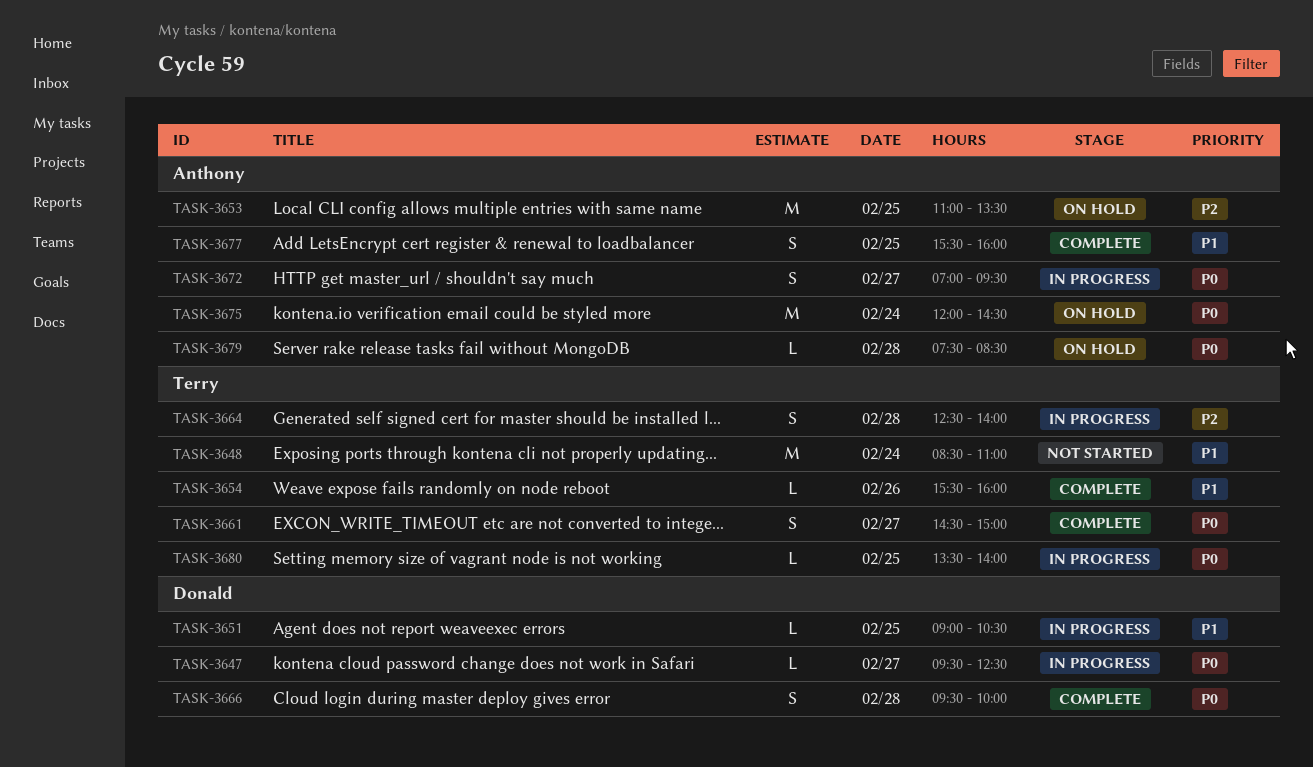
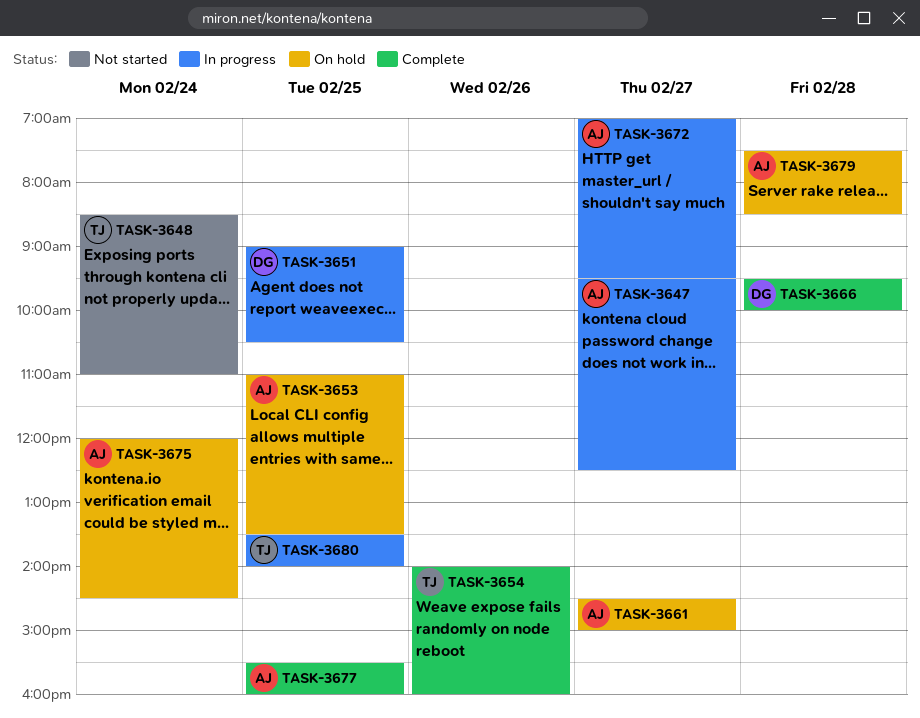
TASK-3647, owner: Donald -> Anthony
TASK-3654, begins: 15:30 -> 14:00
TASK-3661, status: Complete -> On hold
TASK-3661, owner: Terry -> Anthony
TASK-3664: present -> none

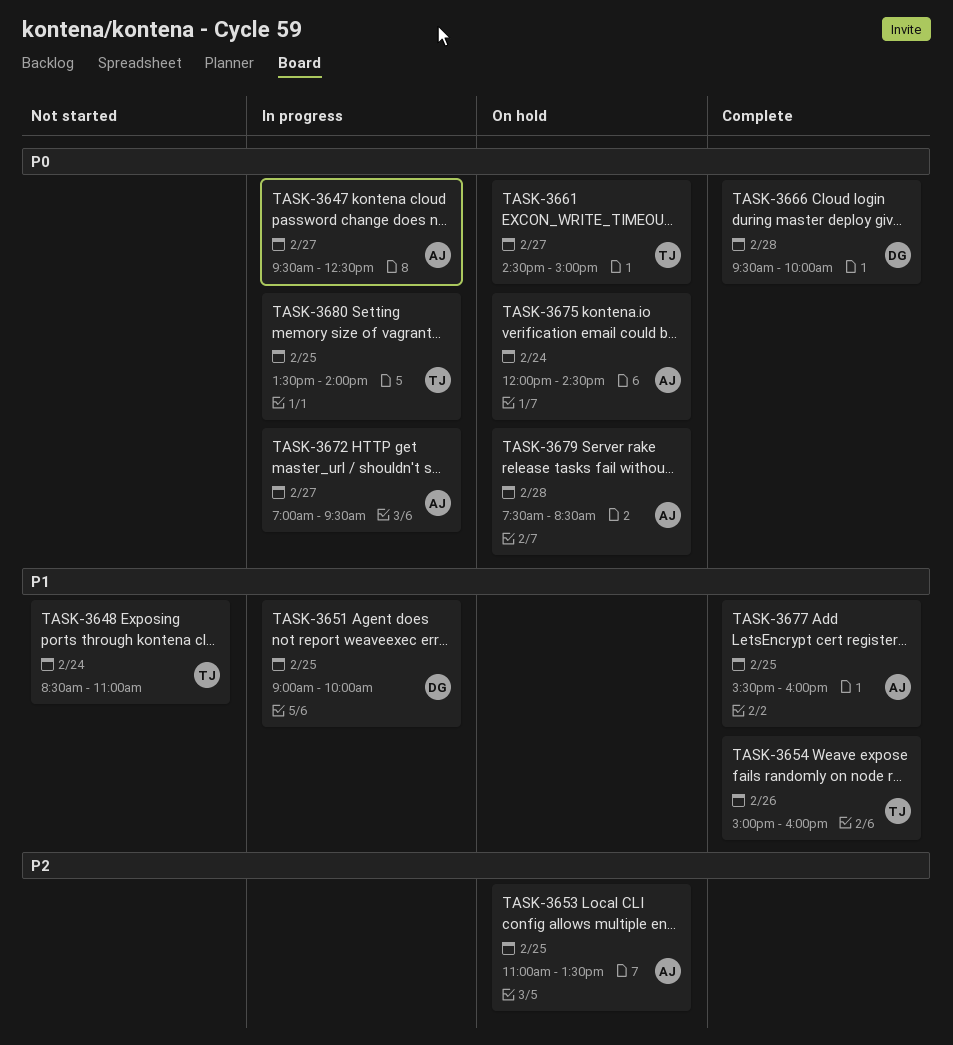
TASK-3651, ends: 10:30 -> 10:00
TASK-3654, begins: 14:00 -> 15:00
TASK-3661, owner: AJ -> TJ

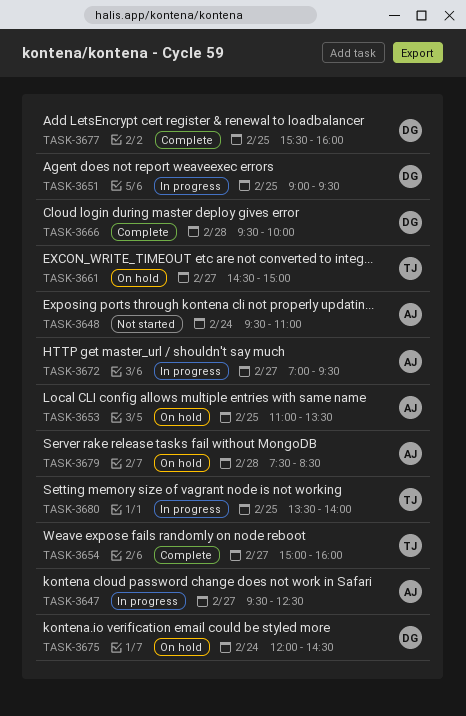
TASK-3648, owner: TJ -> AJ
TASK-3648, begins: 08:30 -> 09:30
TASK-3651, ends: 10:00 -> 09:30
TASK-3654, day: Feb 26 -> Feb 27
TASK-3675, owner: AJ -> DG
TASK-3677, owner: AJ -> DG

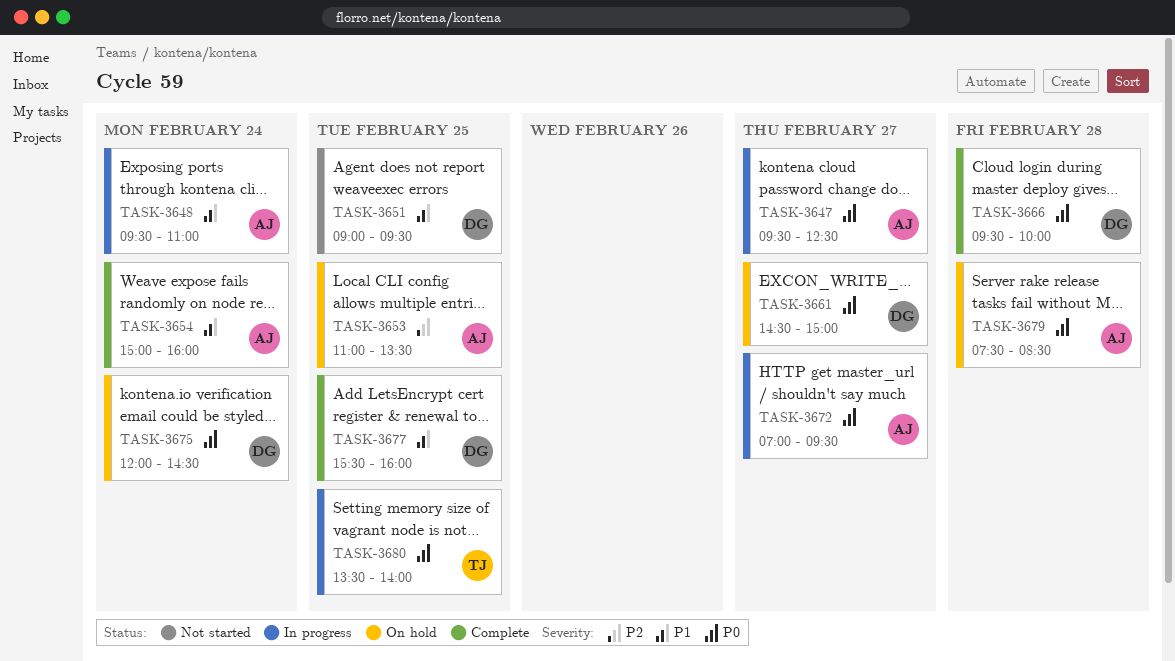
TASK-3648, status: Not started -> In progress
TASK-3651, status: In progress -> Not started
TASK-3654, owner: TJ -> AJ
TASK-3654, day: Feb 27 -> Feb 24
TASK-3661, owner: TJ -> DG

